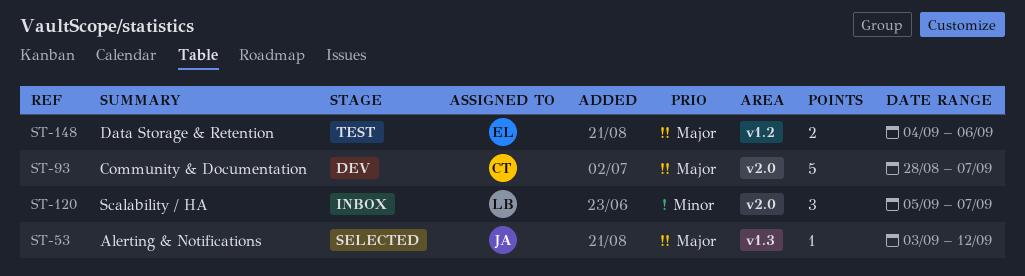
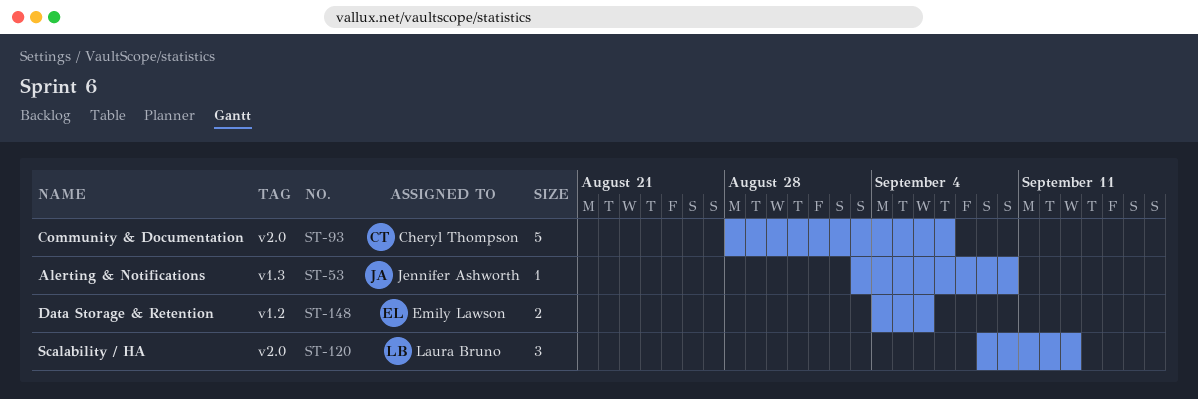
ST-53, due: Sep 12 -> Sep 10
ST-120, start: Sep 5 -> Sep 9
ST-120, due: Sep 7 -> Sep 13

